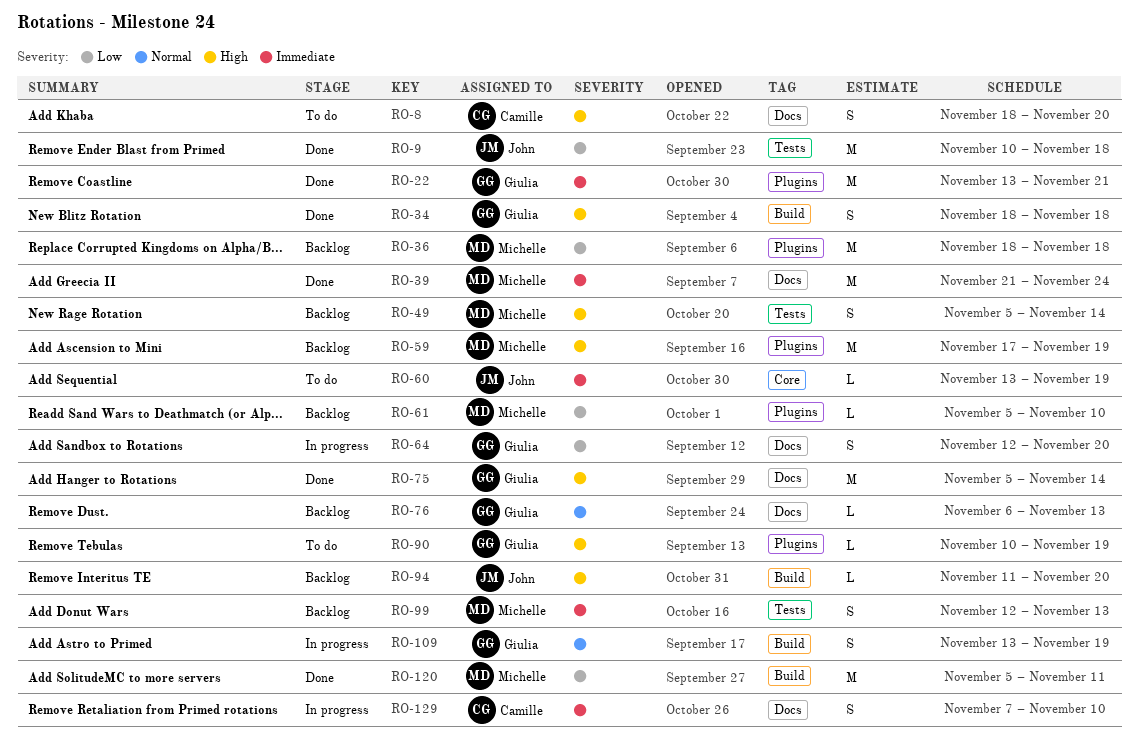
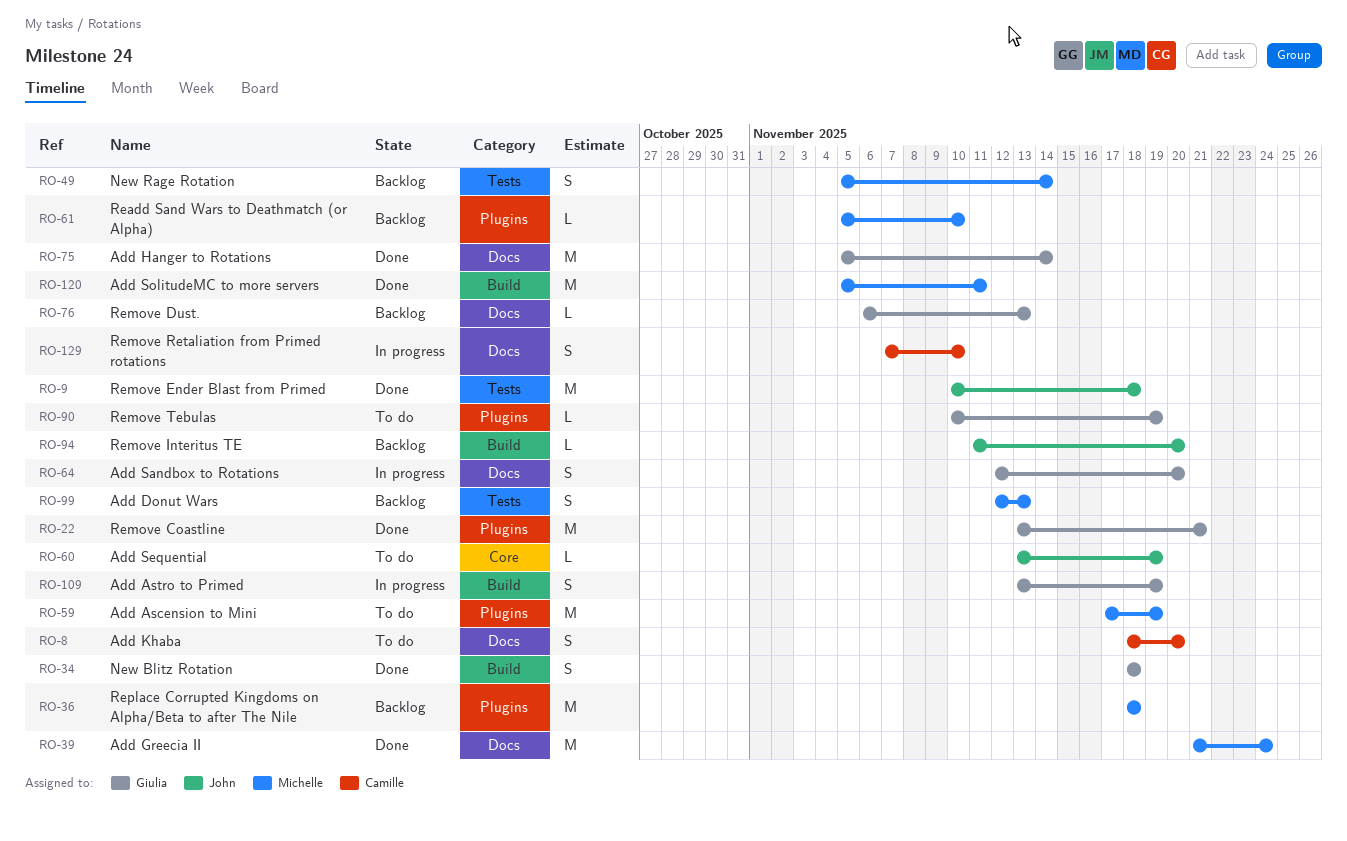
RO-59, status: Backlog -> To do

